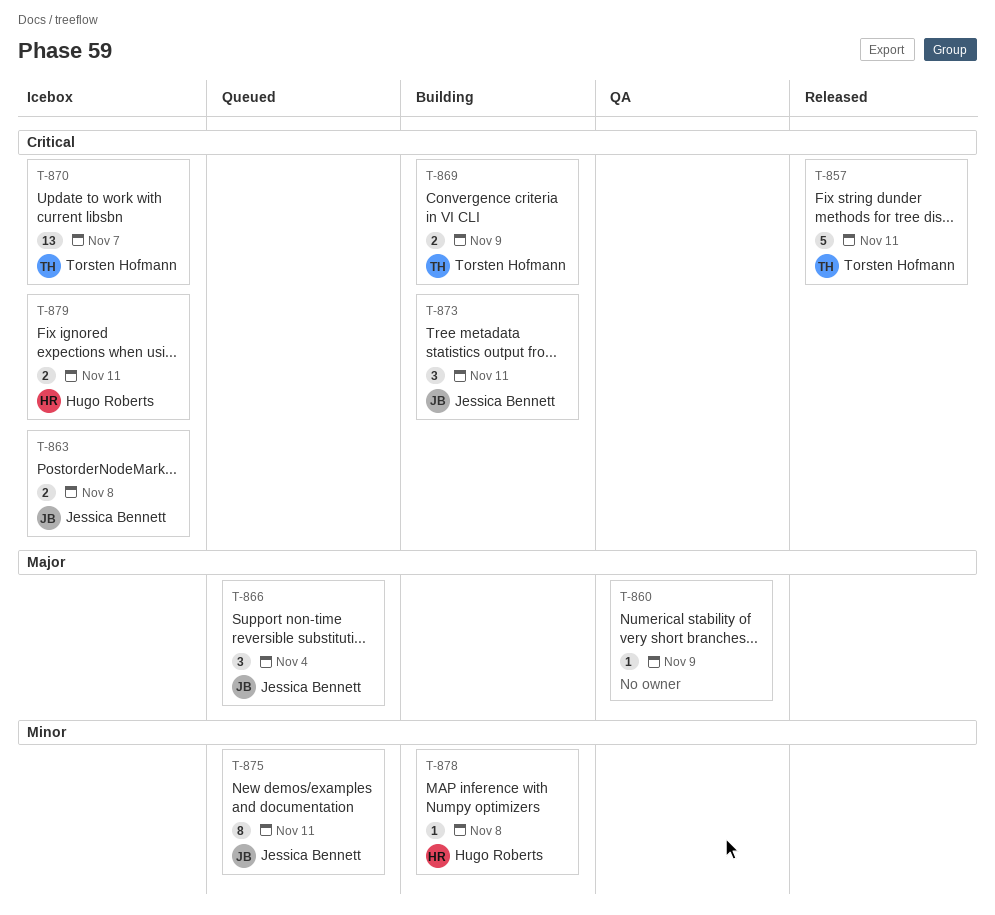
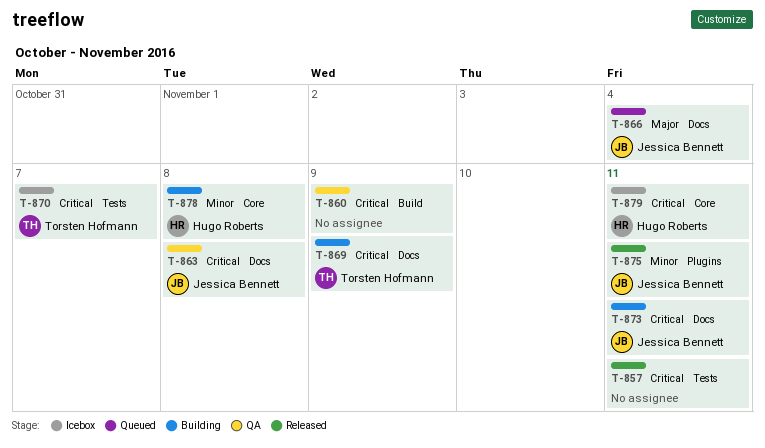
T-857, owner: Torsten Hofmann -> none
T-860, priority: Major -> Critical
T-863, status: Icebox -> QA
T-875, status: Queued -> Released

